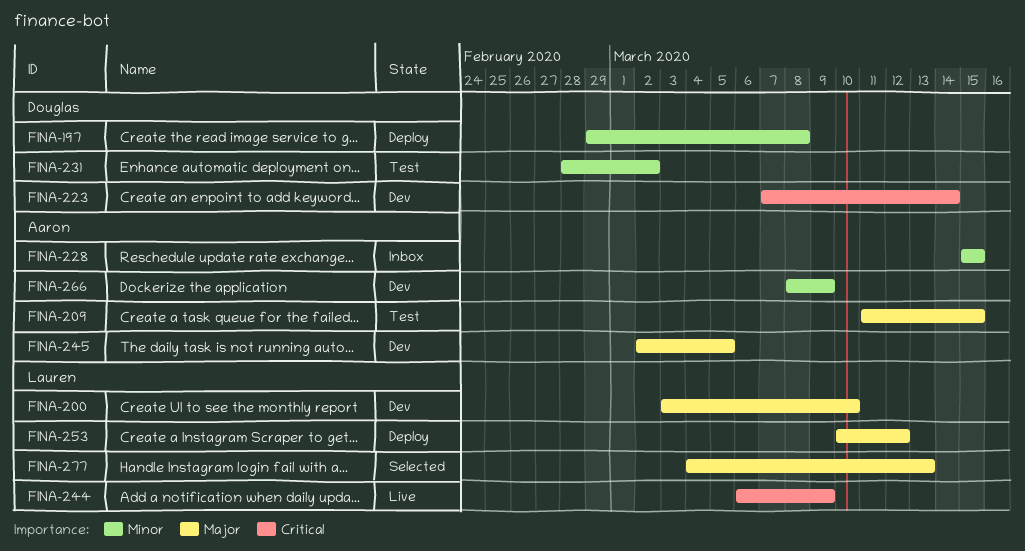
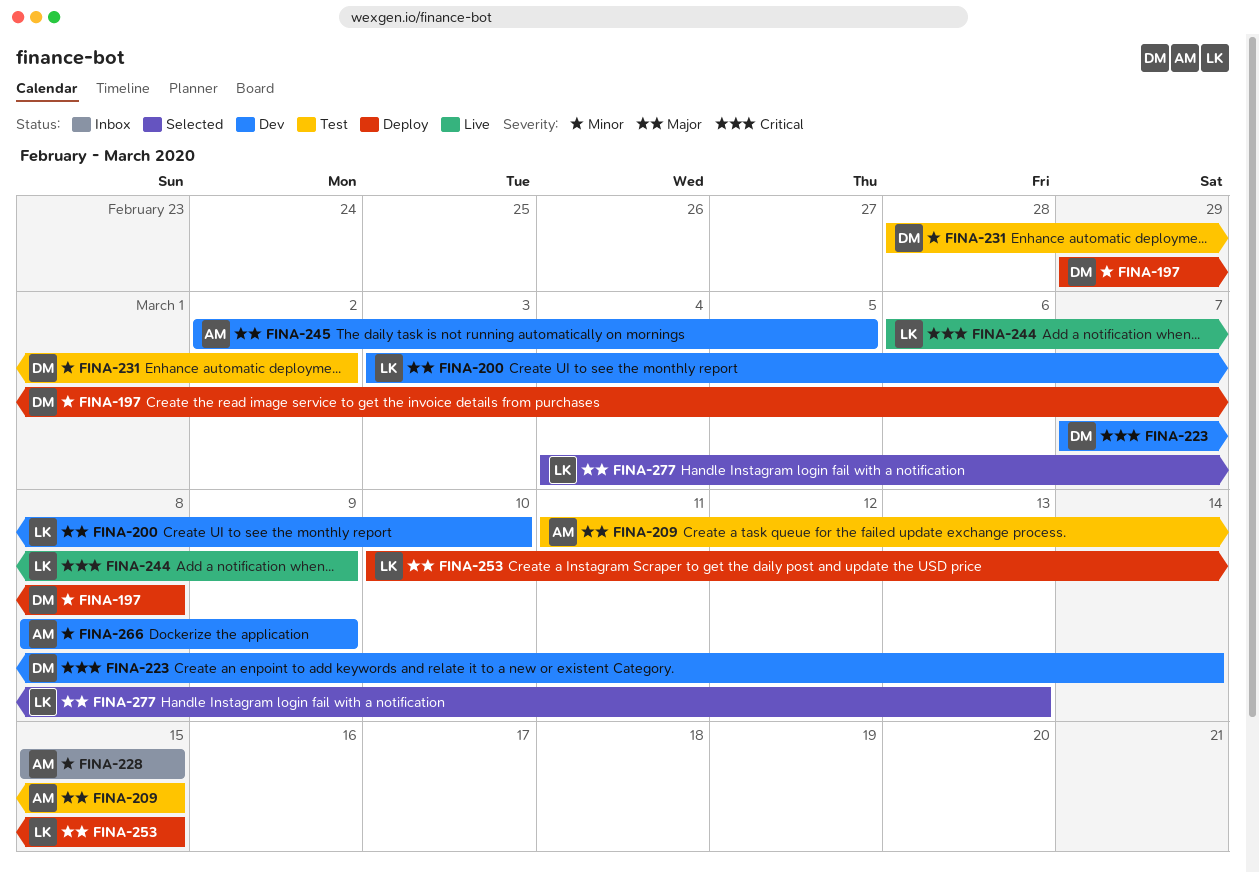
FINA-253, due: Mar 12 -> Mar 15

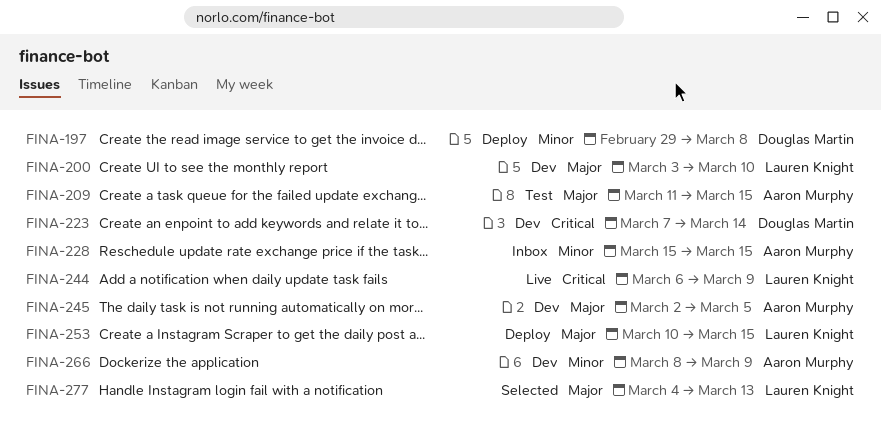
FINA-231: present -> none

